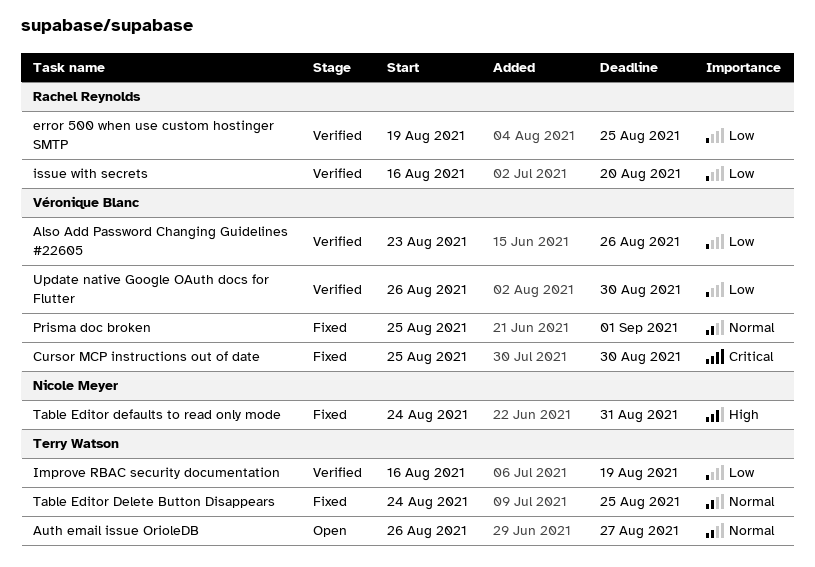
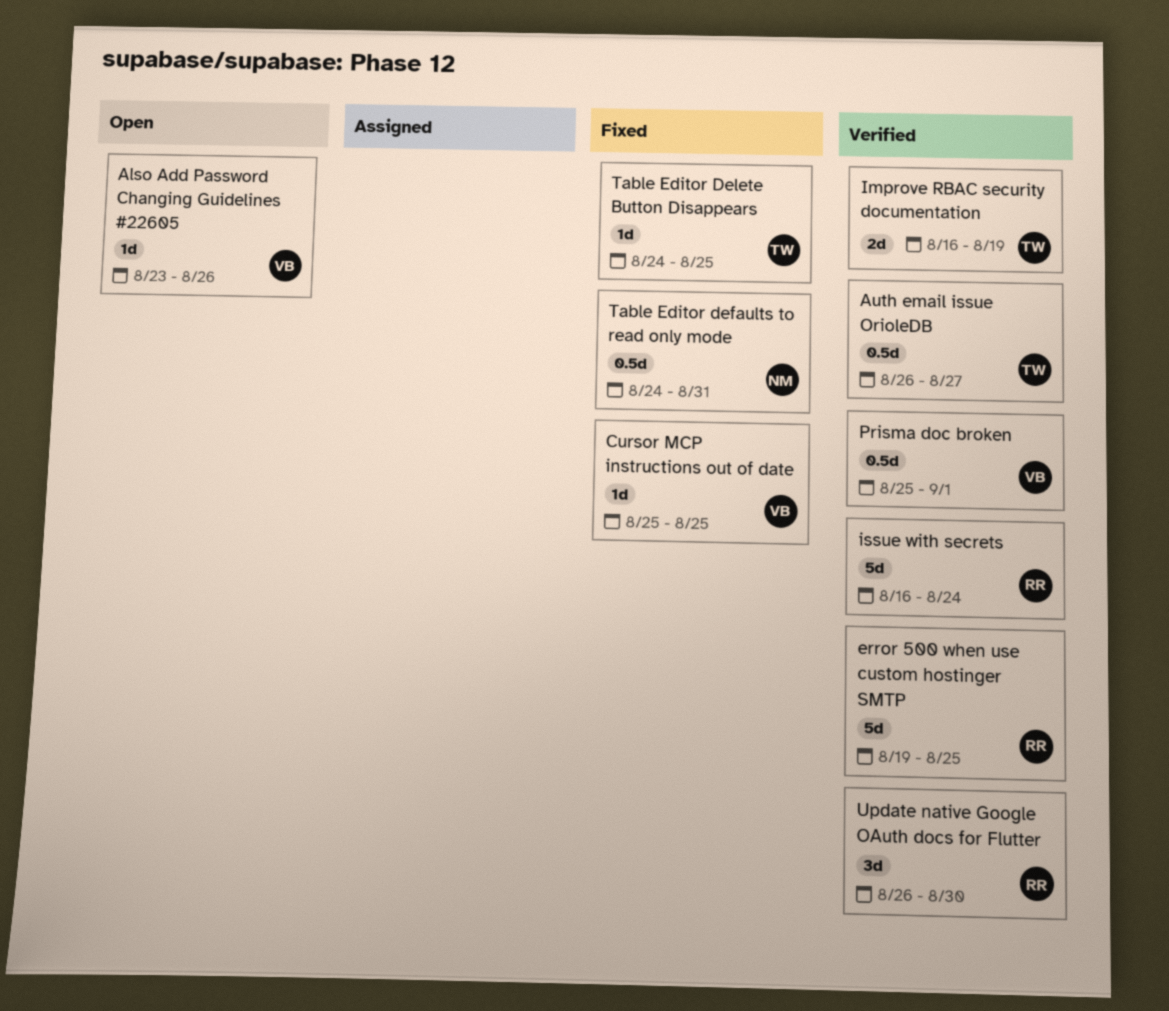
Also Add Password Changing Guidelines #22605, status: Verified -> Open
Auth email issue OrioleDB, status: Open -> Verified
Cursor MCP instructions out of date, due: Aug 30 -> Aug 25
issue with secrets, due: Aug 20 -> Aug 24
Prisma doc broken, status: Fixed -> Verified
Update native Google OAuth docs for Flutter, owner: Véronique Blanc -> Rachel Reynolds

